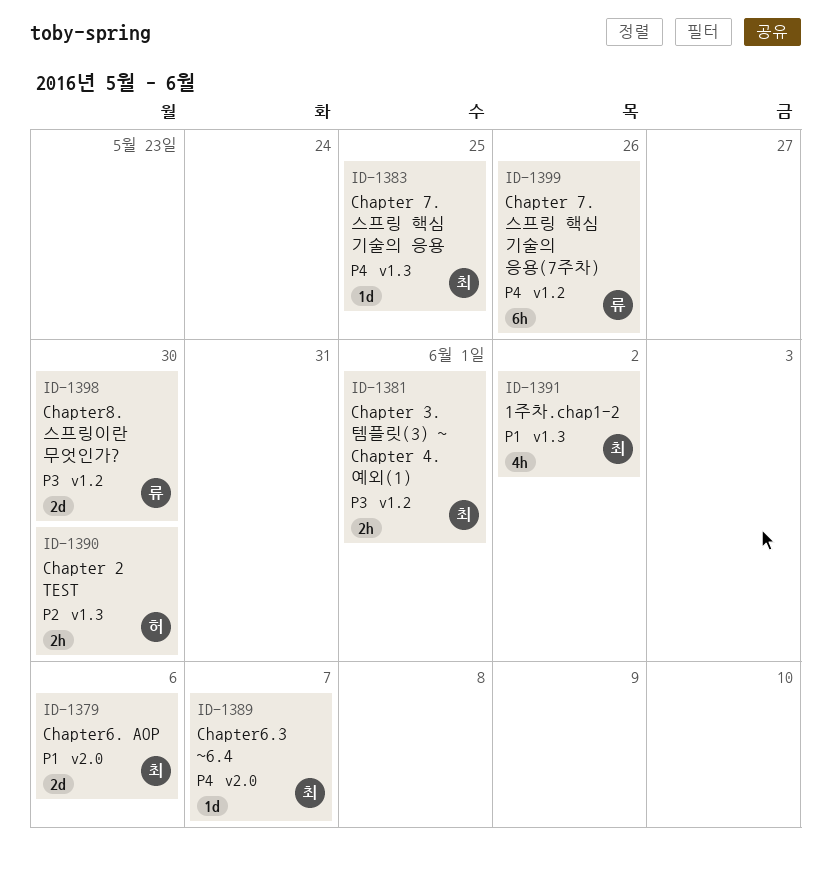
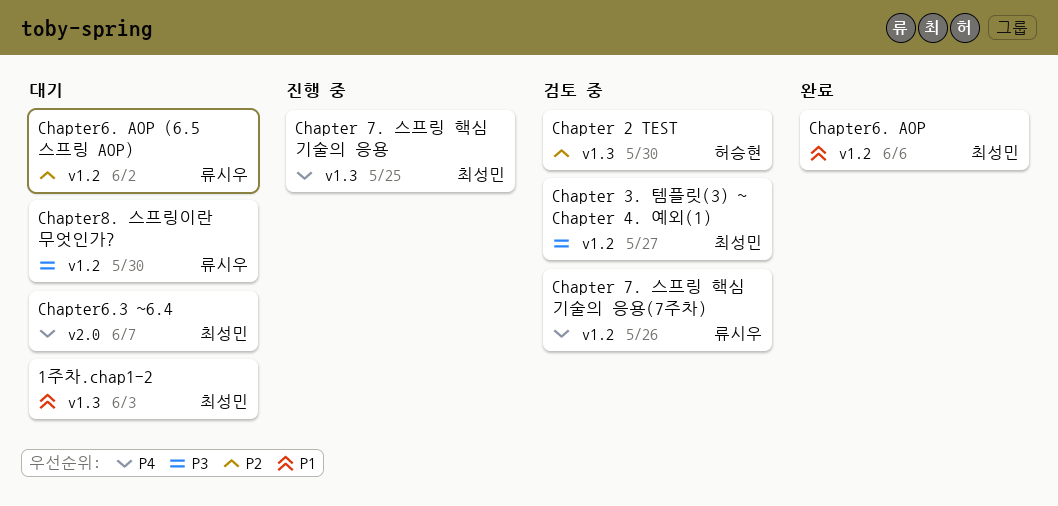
1주차.chap1-2, due: Jun 2 -> Jun 3
Chapter 3. 템플릿(3) ~ Chapter 4. 예외(1), due: Jun 1 -> May 27
Chapter6. AOP, label: v2.0 -> v1.2
Chapter6. AOP (6.5 스프링 AOP): none -> present

